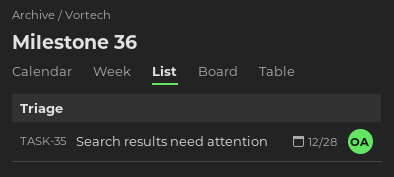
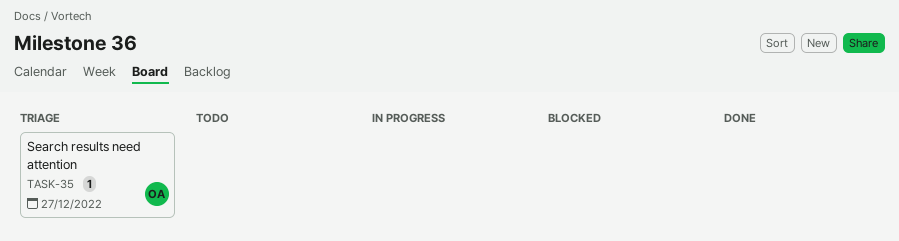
TASK-35, due: Dec 28 -> Dec 27

